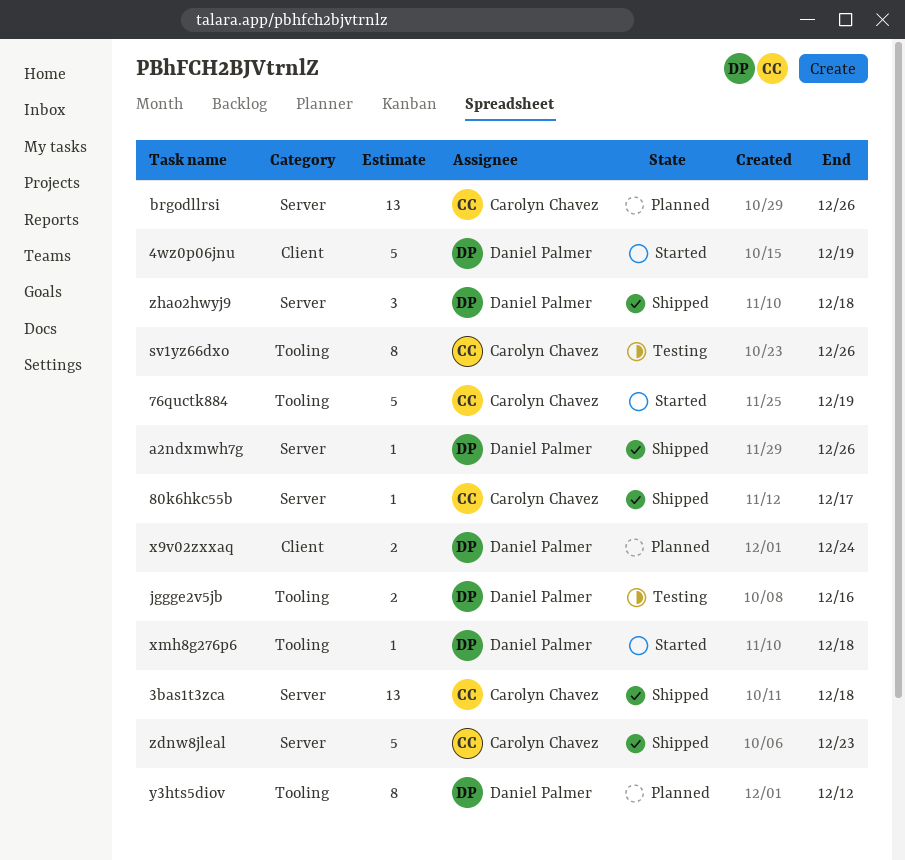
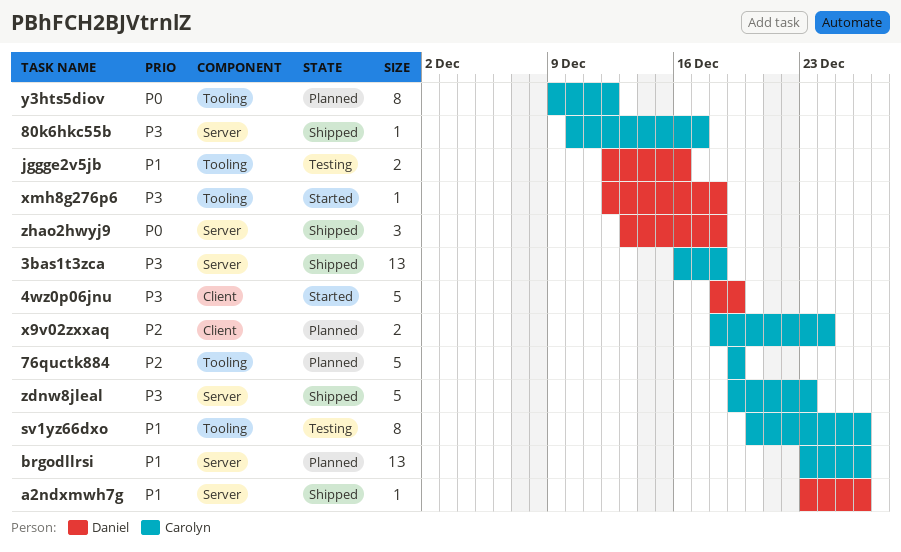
76quctk884, status: Started -> Planned
x9v02zxxaq, owner: Daniel Palmer -> Carolyn Chavez
y3hts5diov, owner: Daniel Palmer -> Carolyn Chavez

